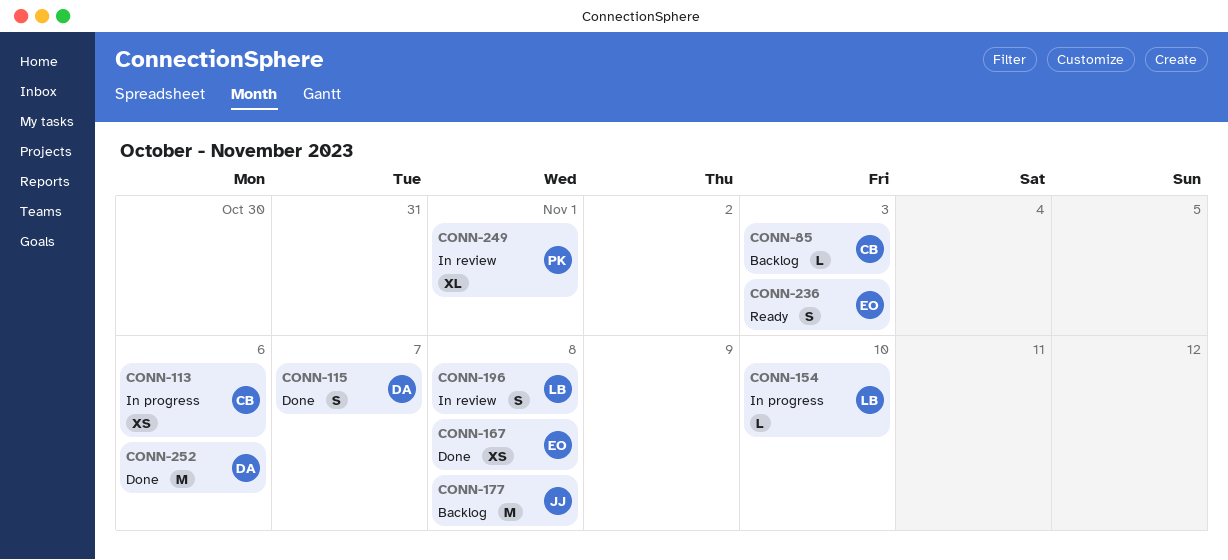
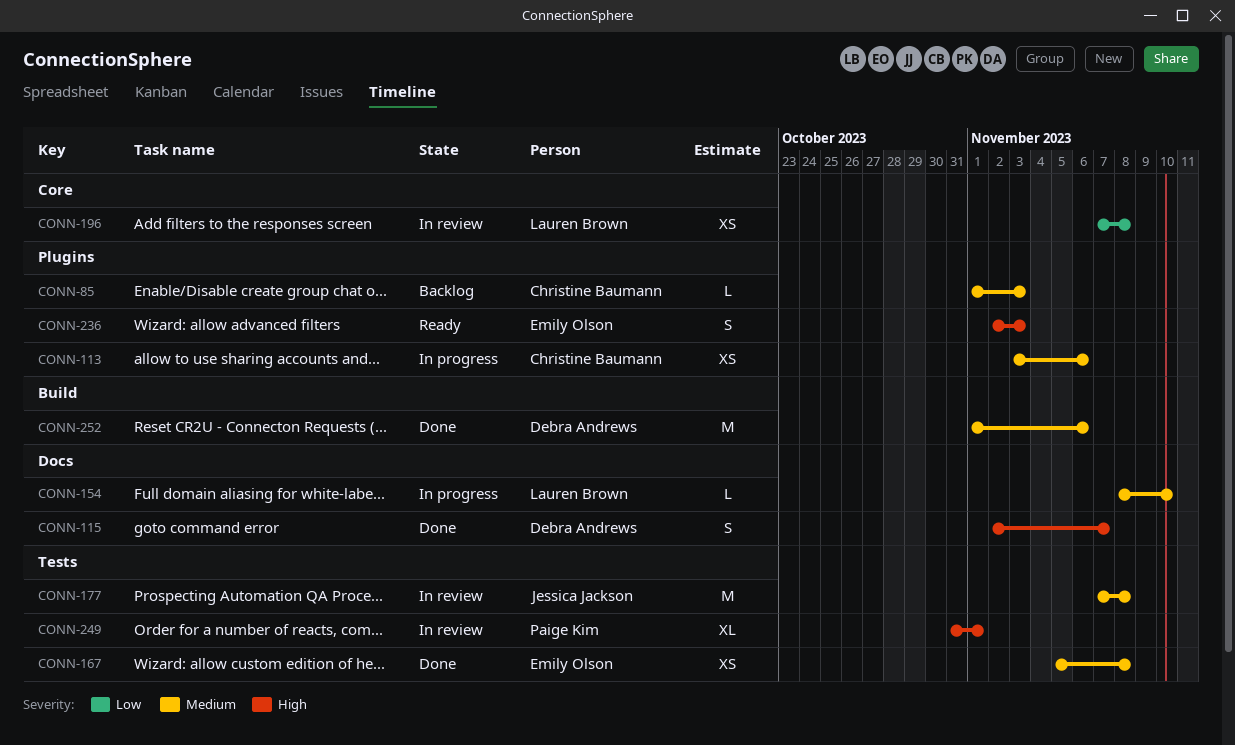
CONN-177, status: Backlog -> In review
CONN-196, estimate: S -> XS

